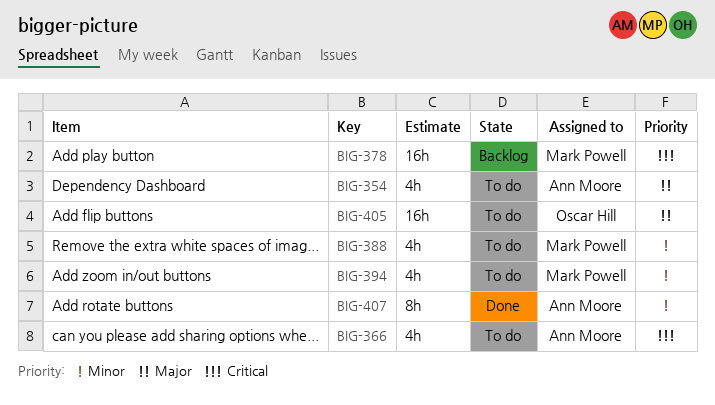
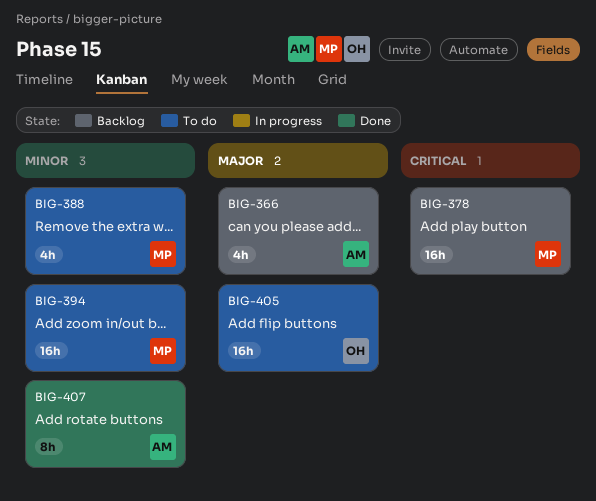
BIG-354: present -> none
BIG-366, status: To do -> Backlog
BIG-366, priority: Critical -> Major
BIG-394, estimate: 4h -> 16h

